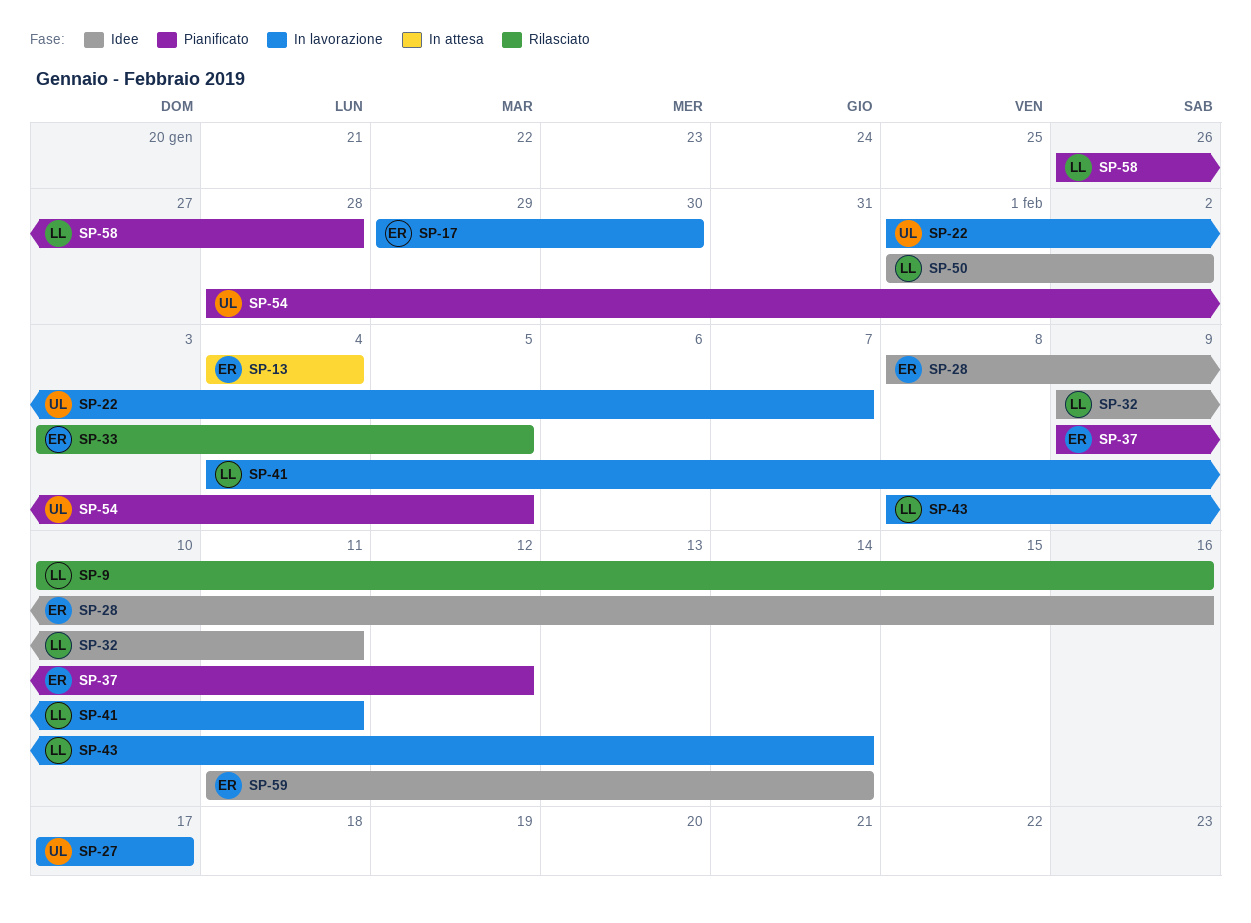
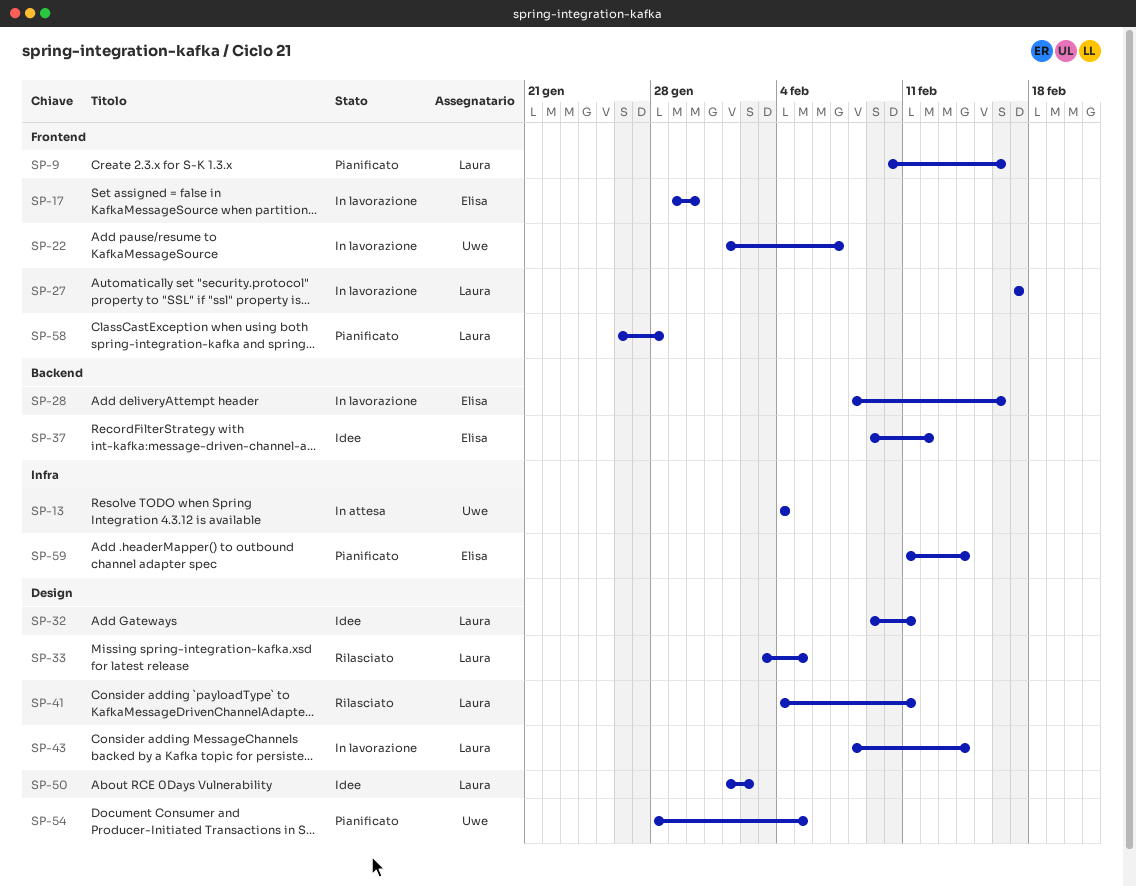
SP-9, status: Rilasciato -> Pianificato
SP-13, owner: Elisa -> Uwe
SP-27, owner: Uwe -> Laura
SP-28, status: Idee -> In lavorazione
SP-33, owner: Elisa -> Laura
SP-37, status: Pianificato -> Idee
SP-41, status: In lavorazione -> Rilasciato
SP-59, status: Idee -> Pianificato

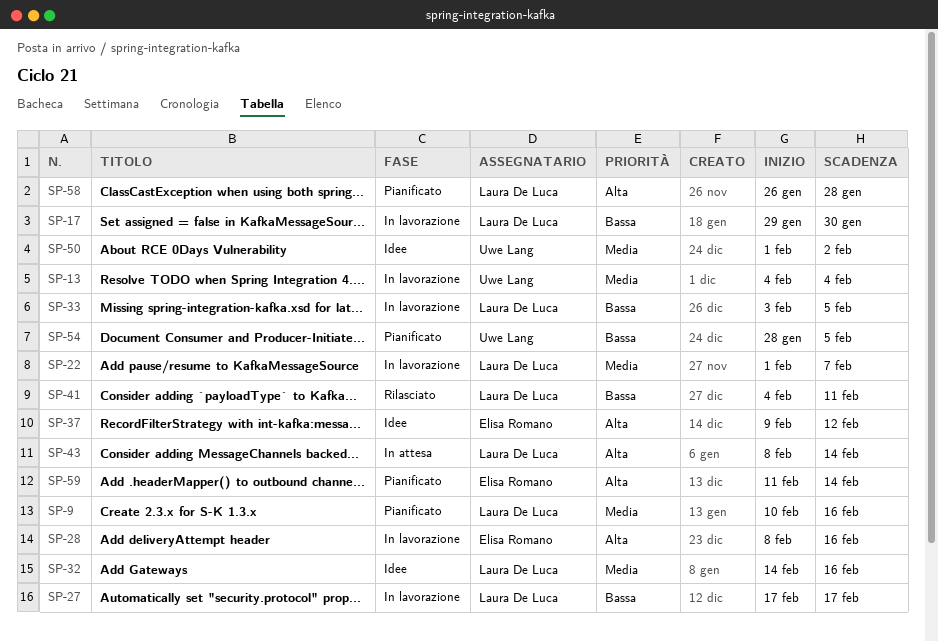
SP-13, status: In attesa -> In lavorazione
SP-17, owner: Elisa Romano -> Laura De Luca
SP-22, owner: Uwe Lang -> Laura De Luca
SP-32, start: Feb 9 -> Feb 14
SP-32, due: Feb 11 -> Feb 16
SP-33, status: Rilasciato -> In lavorazione
SP-43, status: In lavorazione -> In attesa
SP-50, owner: Laura De Luca -> Uwe Lang

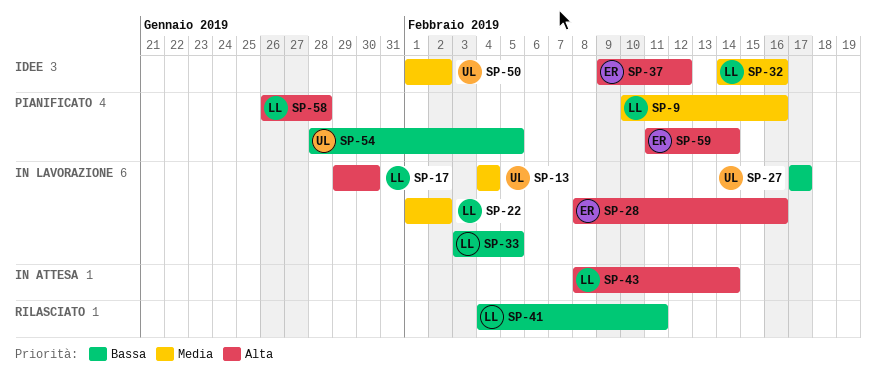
SP-17, priority: Bassa -> Alta
SP-22, due: Feb 7 -> Feb 2
SP-27, owner: Laura De Luca -> Uwe Lang

